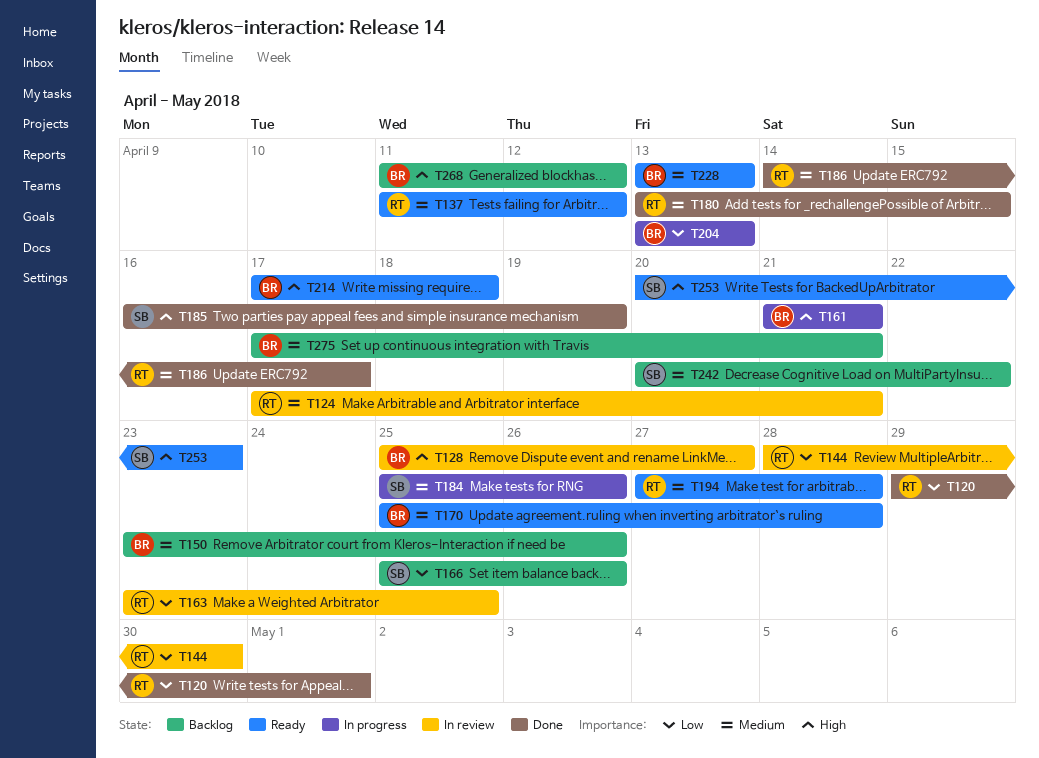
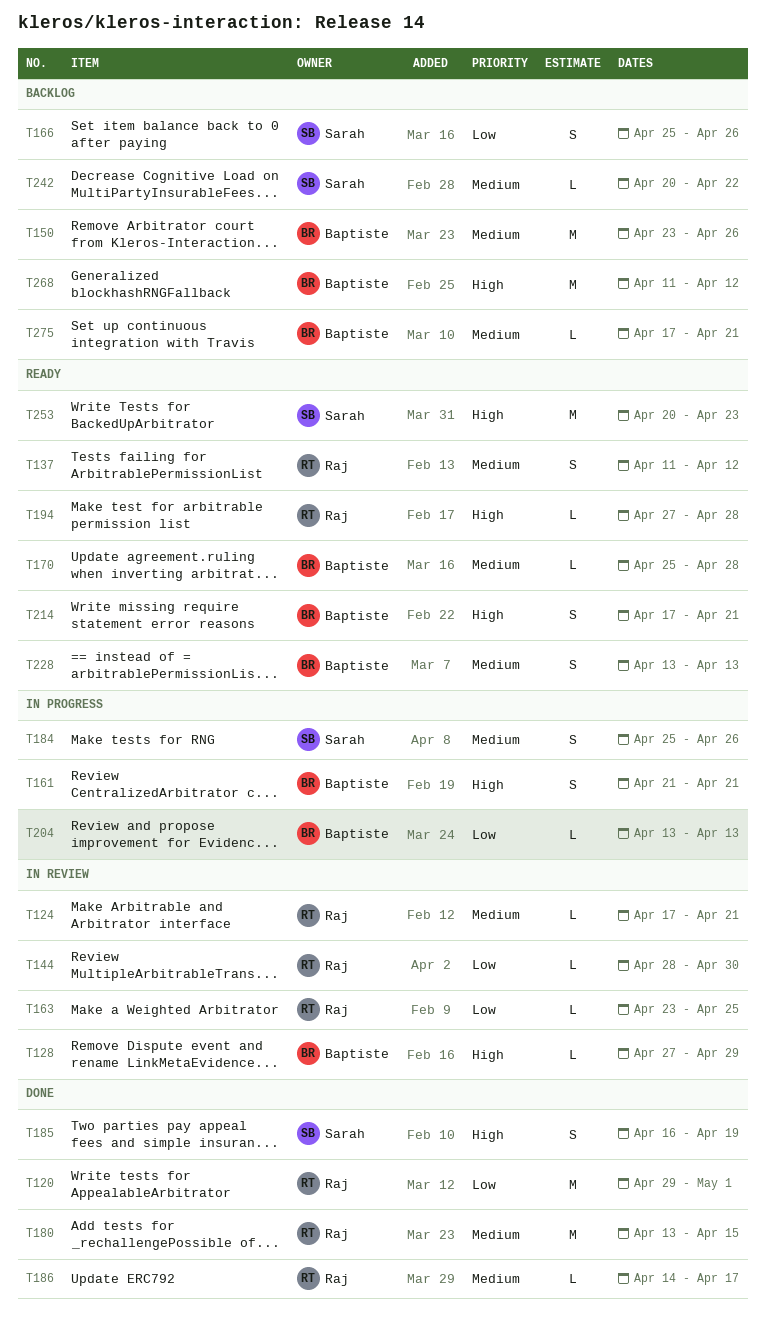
T128, start: Apr 25 -> Apr 27
T128, due: Apr 27 -> Apr 29
T194, priority: Medium -> High
T214, due: Apr 18 -> Apr 21

